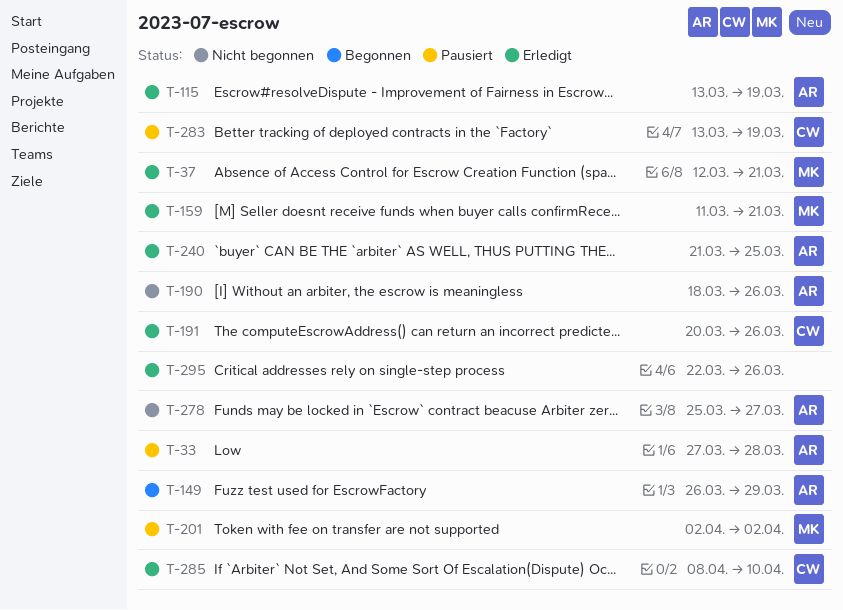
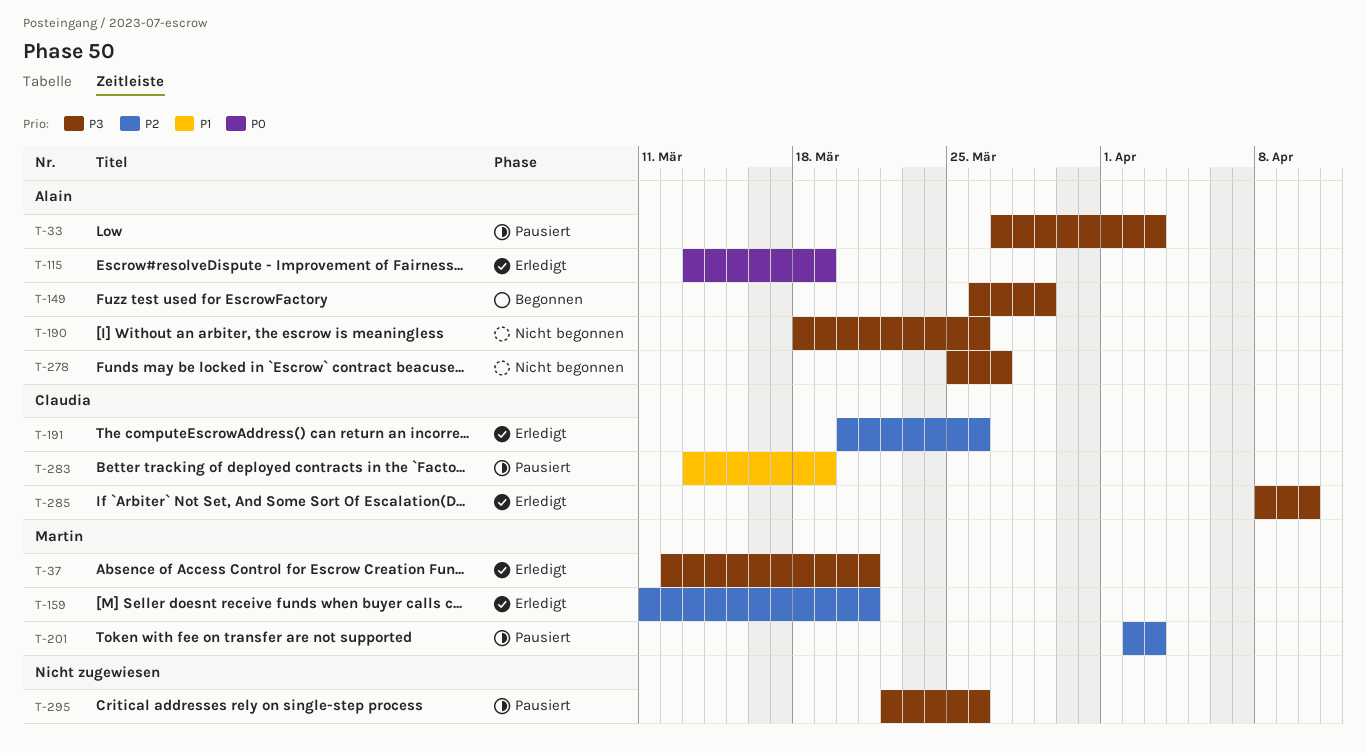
T-33, due: Mar 28 -> Apr 3
T-201, due: Apr 2 -> Apr 3
T-240: present -> none
T-295, status: Erledigt -> Pausiert

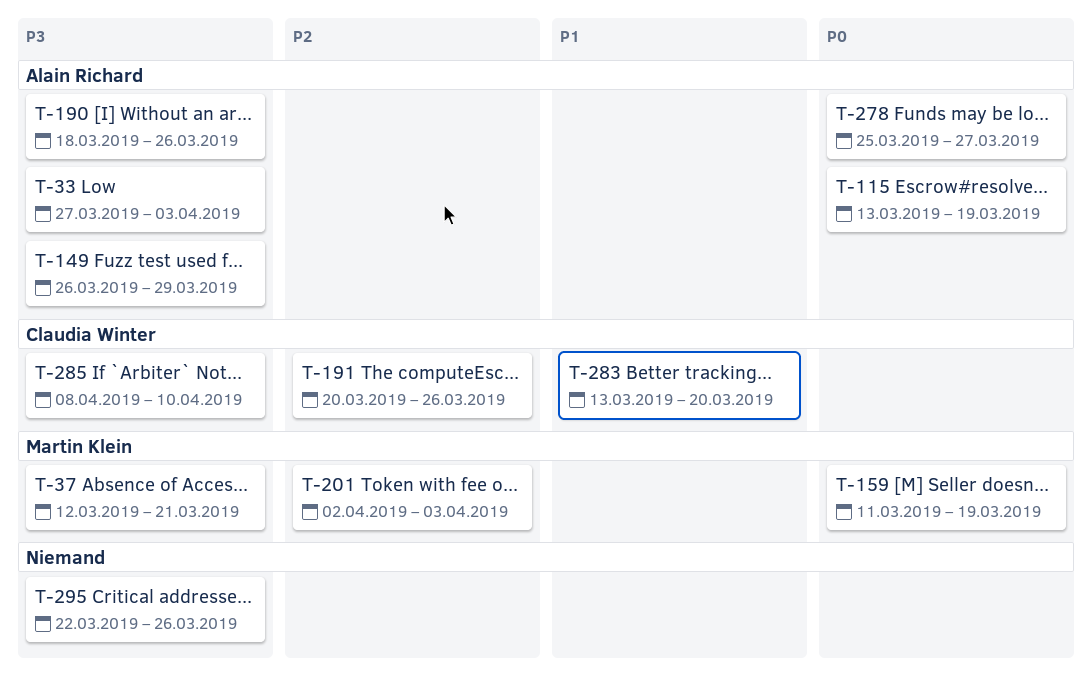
T-159, priority: P2 -> P0
T-159, due: Mar 21 -> Mar 19
T-278, priority: P3 -> P0
T-283, due: Mar 19 -> Mar 20

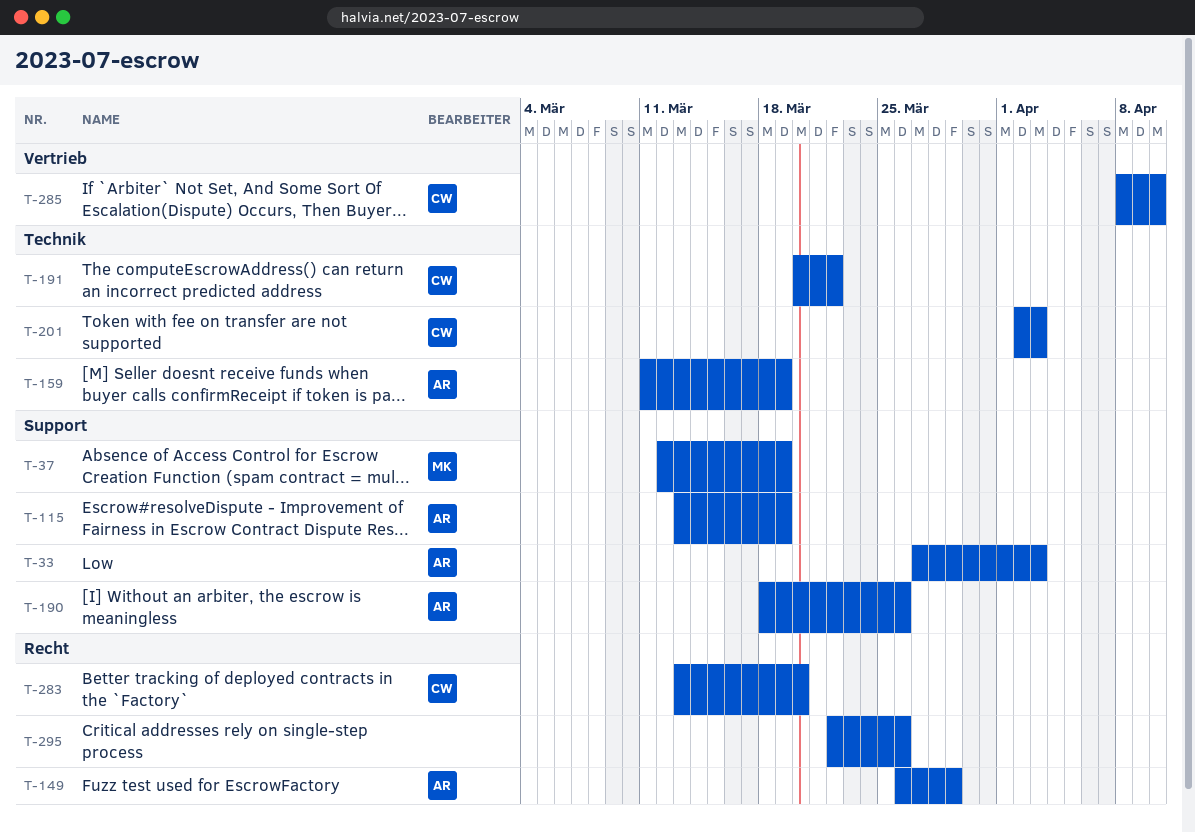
T-37, due: Mar 21 -> Mar 19
T-159, owner: Martin Klein -> Alain Richard
T-191, due: Mar 26 -> Mar 22
T-201, owner: Martin Klein -> Claudia Winter
T-278: present -> none

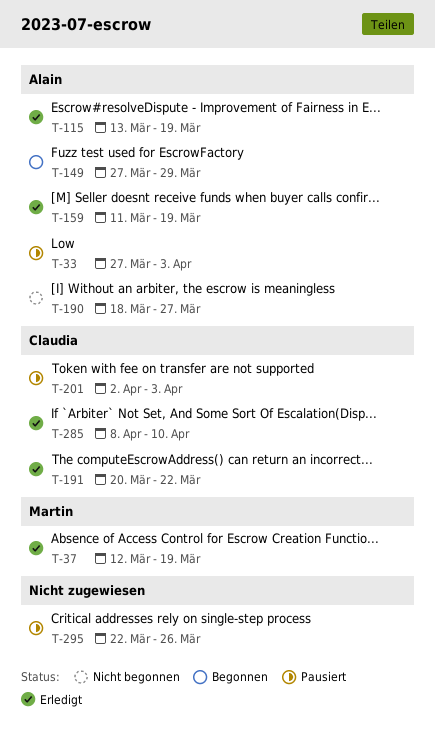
T-149, start: Mar 26 -> Mar 27
T-190, due: Mar 26 -> Mar 27
T-283: present -> none

